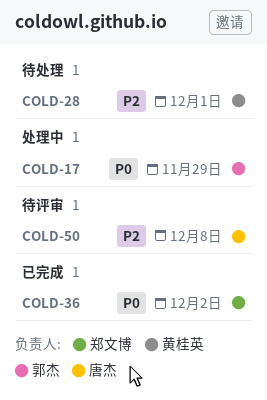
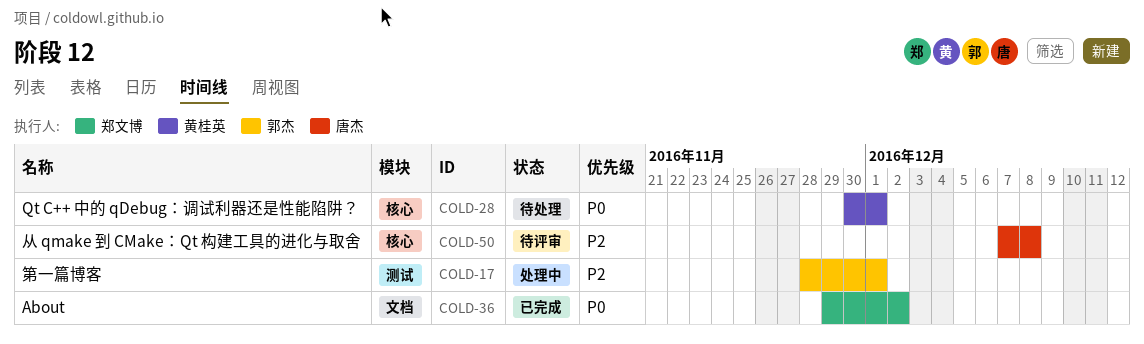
COLD-17, priority: P0 -> P2
COLD-17, due: Nov 29 -> Dec 1
COLD-28, priority: P2 -> P0

